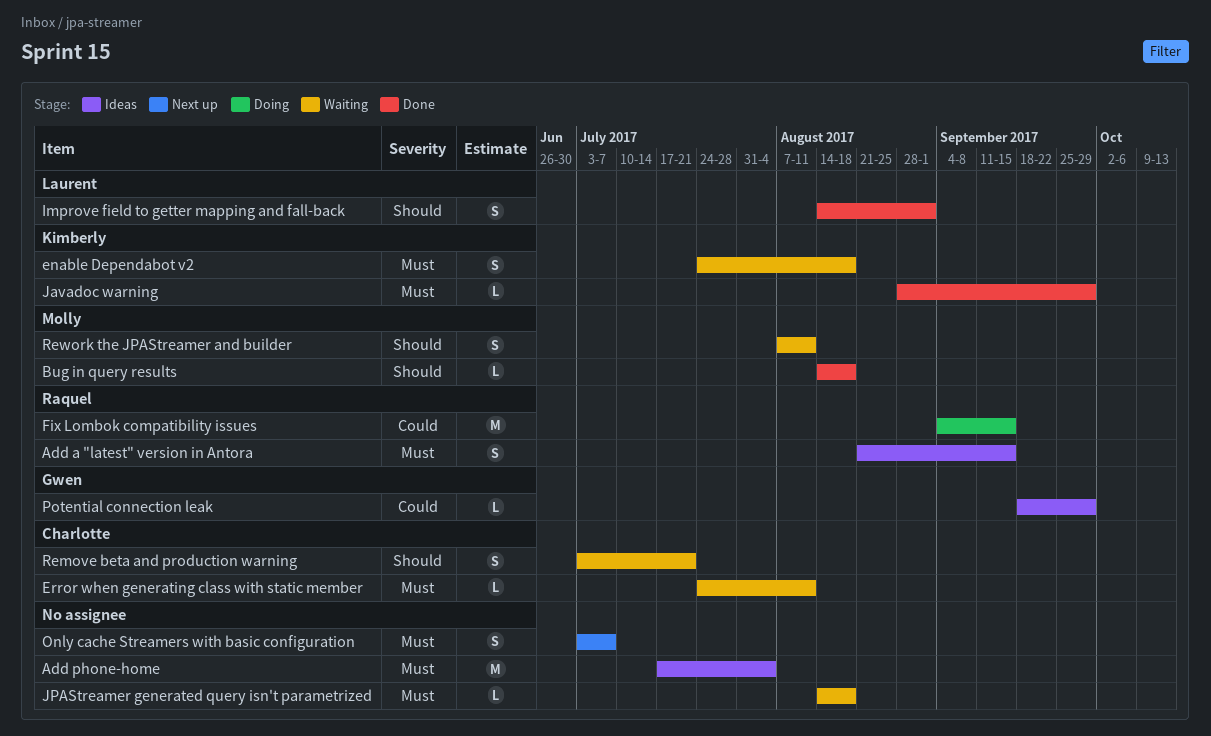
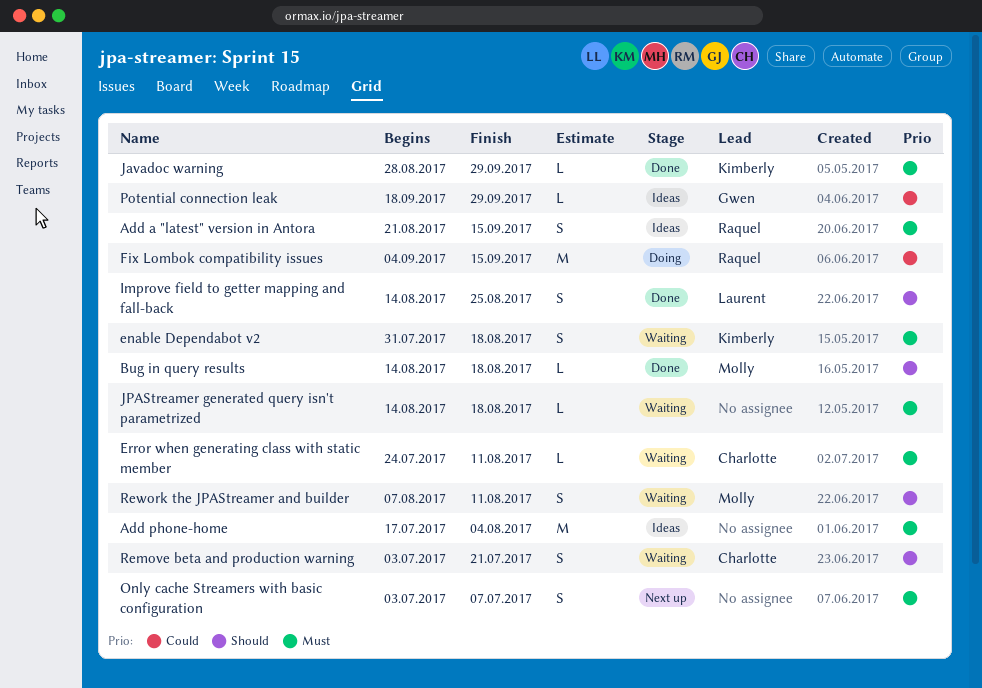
enable Dependabot v2, start: Jul 24 -> Jul 31
Improve field to getter mapping and fall-back, due: Sep 1 -> Aug 25

